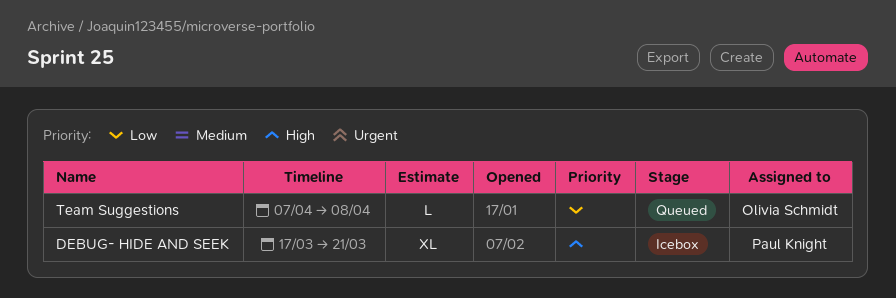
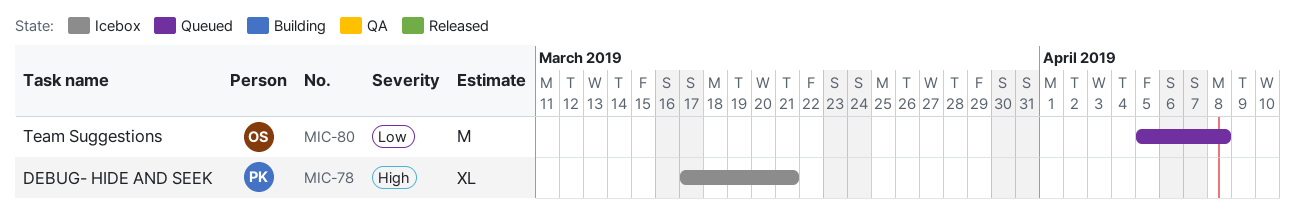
Team Suggestions, estimate: L -> M
Team Suggestions, start: Apr 7 -> Apr 5

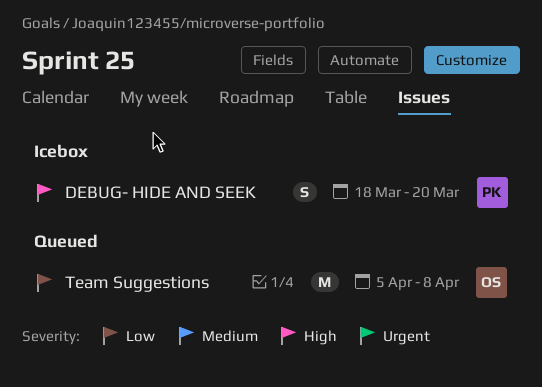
DEBUG- HIDE AND SEEK, estimate: XL -> S
DEBUG- HIDE AND SEEK, start: Mar 17 -> Mar 18
DEBUG- HIDE AND SEEK, due: Mar 21 -> Mar 20

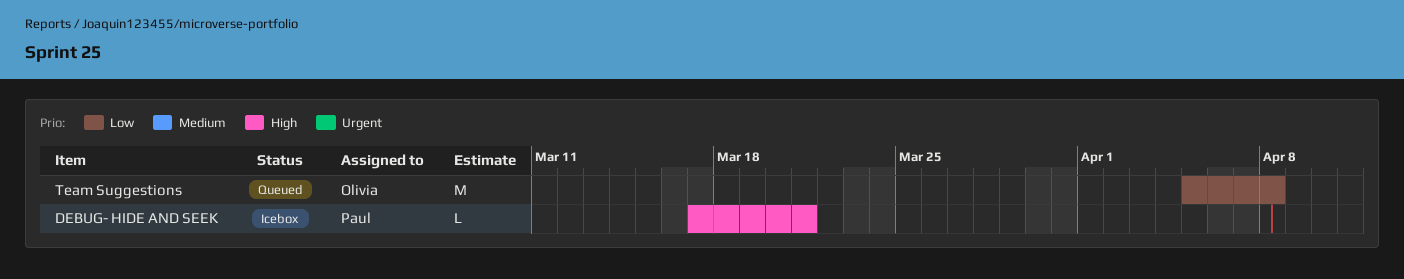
DEBUG- HIDE AND SEEK, estimate: S -> L
DEBUG- HIDE AND SEEK, start: Mar 18 -> Mar 17
DEBUG- HIDE AND SEEK, due: Mar 20 -> Mar 21

